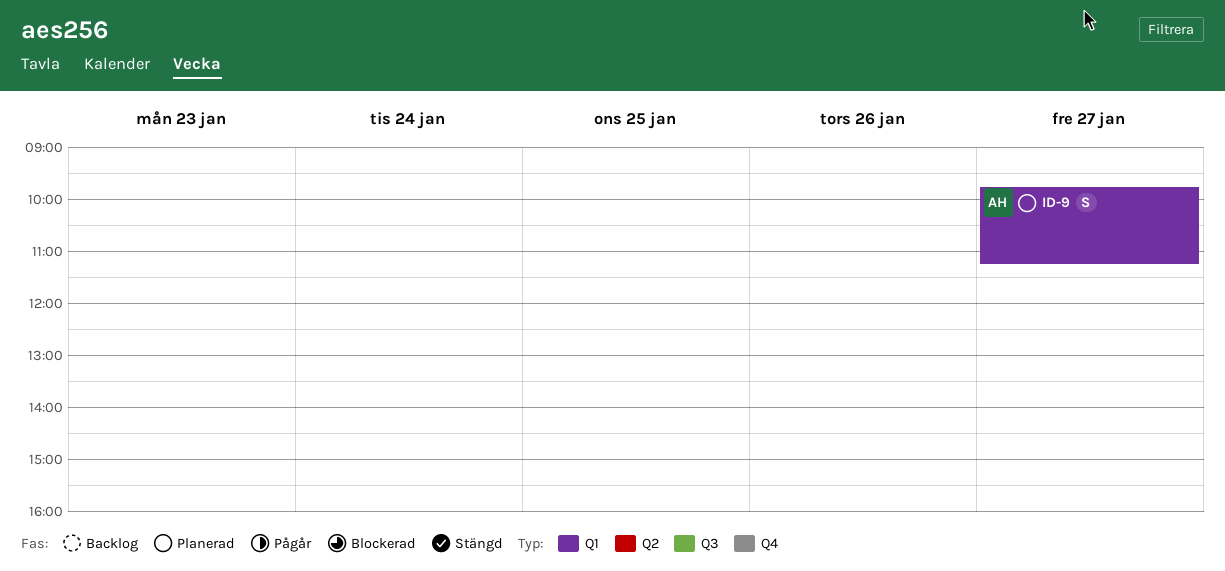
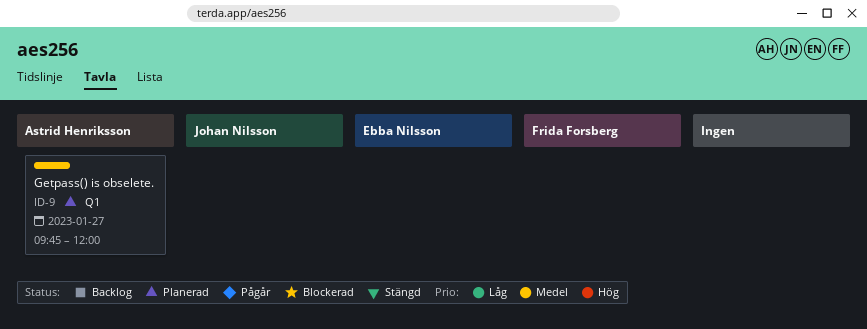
ID-9, ends: 11:15 -> 12:00

